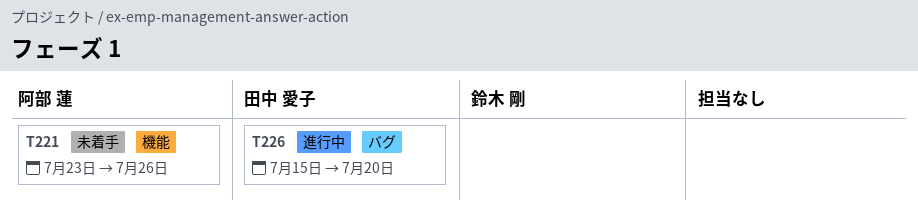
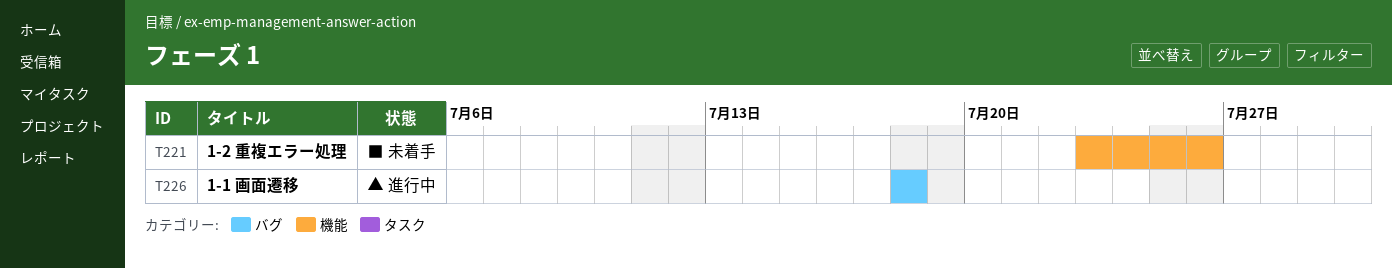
T226, start: Jul 15 -> Jul 18
T226, due: Jul 20 -> Jul 18

